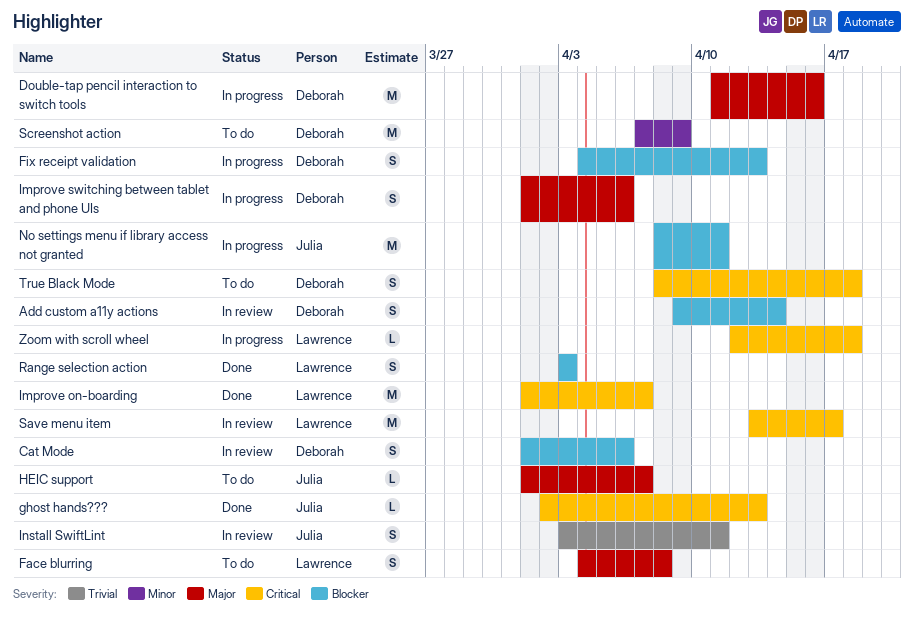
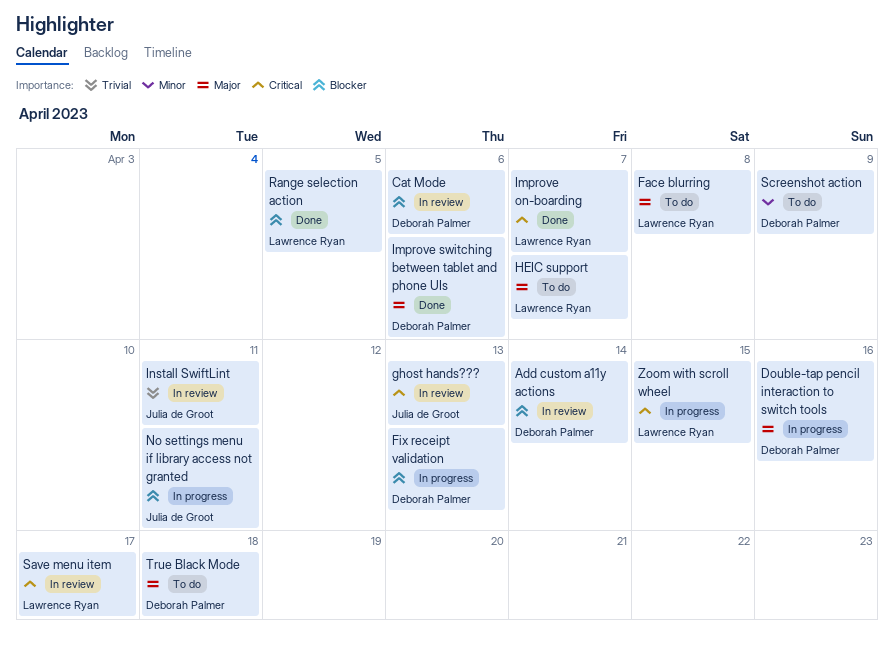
ghost hands???, status: Done -> In review
HEIC support, owner: Julia de Groot -> Lawrence Ryan
Improve switching between tablet and phone UIs, status: In progress -> Done
Range selection action, due: Apr 3 -> Apr 5
True Black Mode, priority: Critical -> Major
Zoom with scroll wheel, due: Apr 18 -> Apr 15

